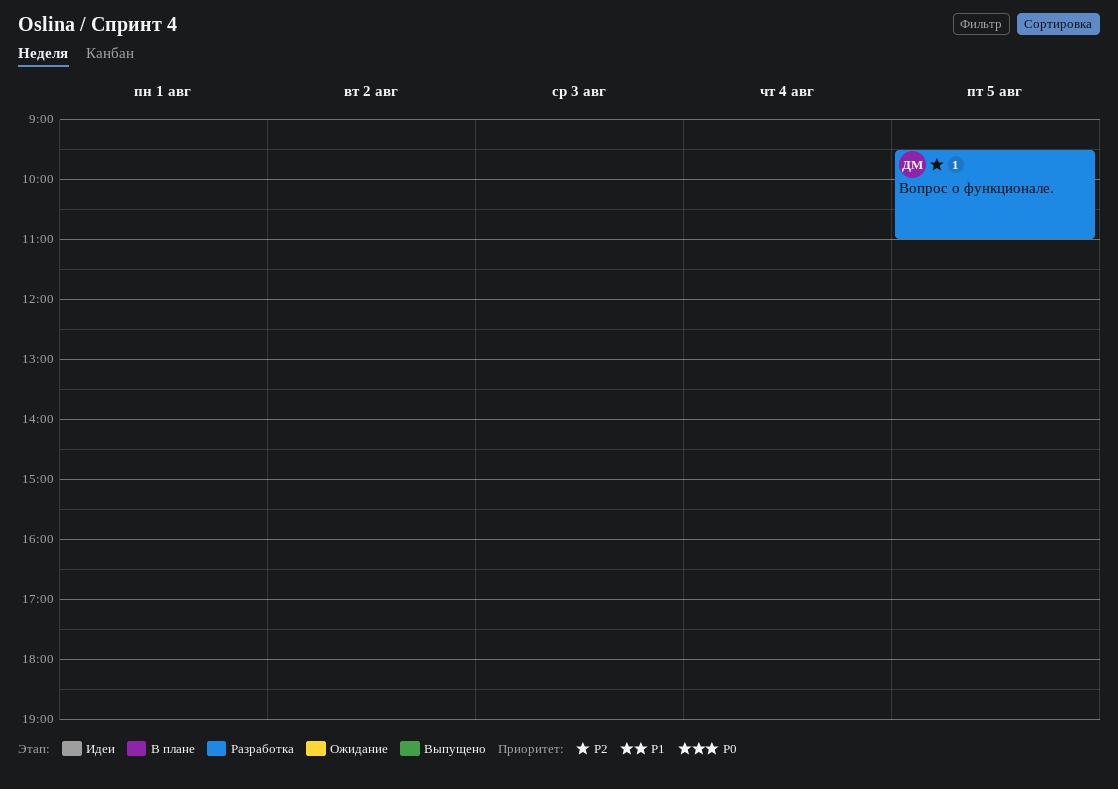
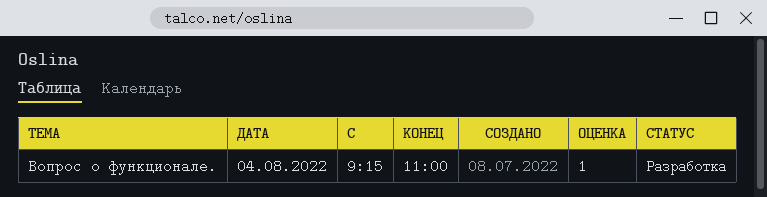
Вопрос о функционале., day: Aug 5 -> Aug 4
Вопрос о функционале., begins: 09:30 -> 09:15

